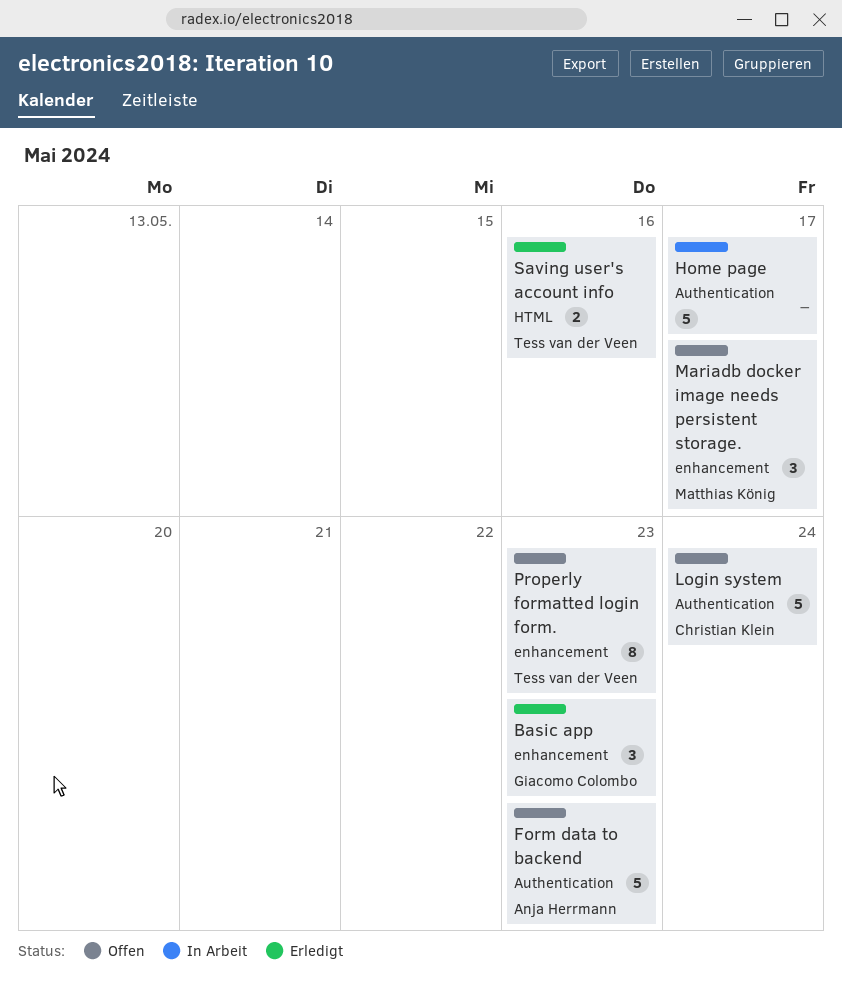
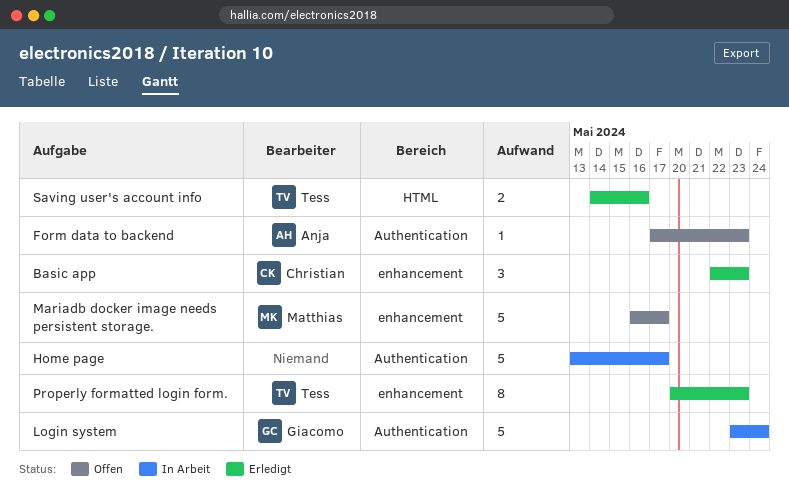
Basic app, owner: Giacomo Colombo -> Christian Klein
Form data to backend, estimate: 5 -> 1
Login system, status: Offen -> In Arbeit
Login system, owner: Christian Klein -> Giacomo Colombo
Mariadb docker image needs persistent storage., estimate: 3 -> 5
Properly formatted login form., status: Offen -> Erledigt

